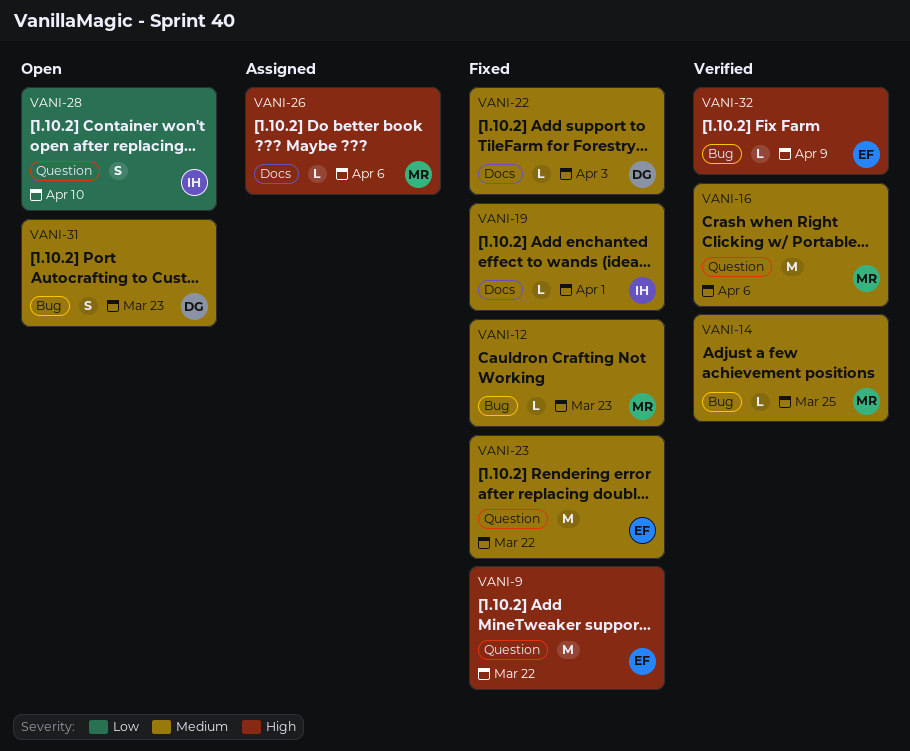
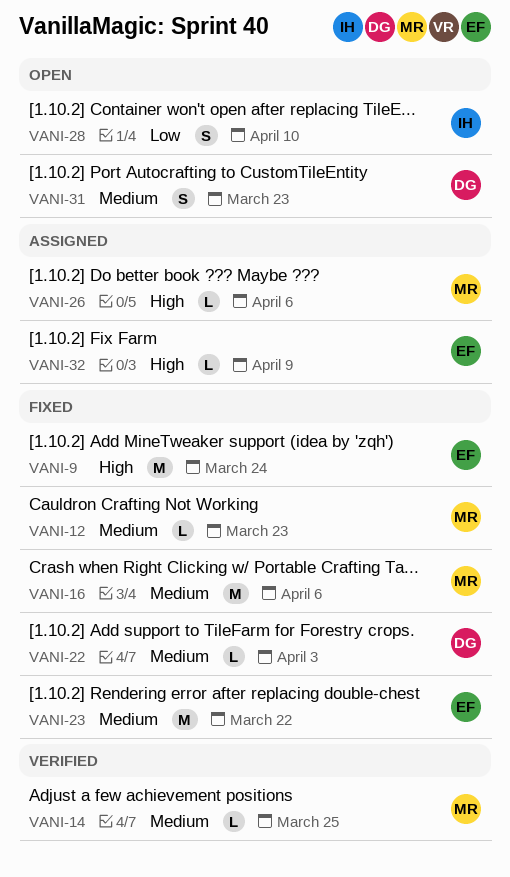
VANI-9, due: Mar 22 -> Mar 24
VANI-16, status: Verified -> Fixed
VANI-19: present -> none
VANI-32, status: Verified -> Assigned

